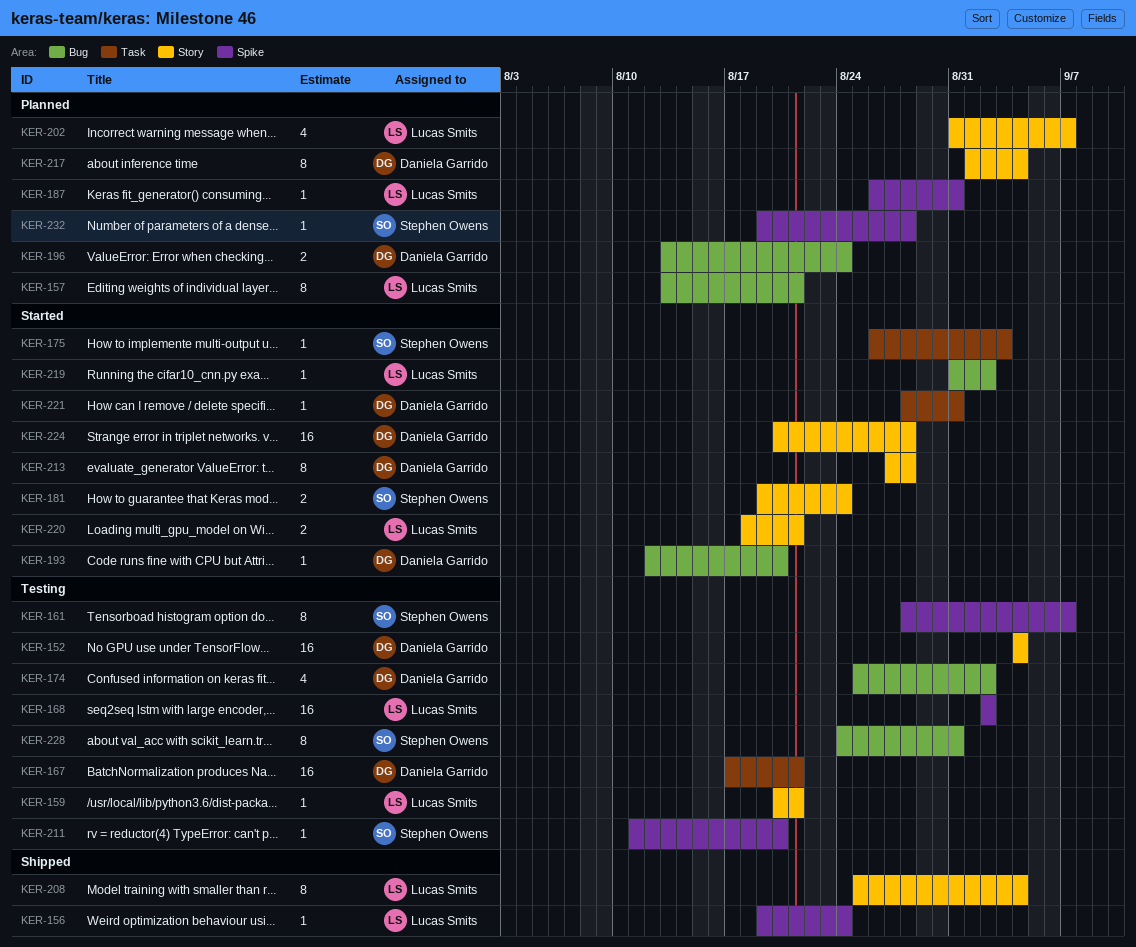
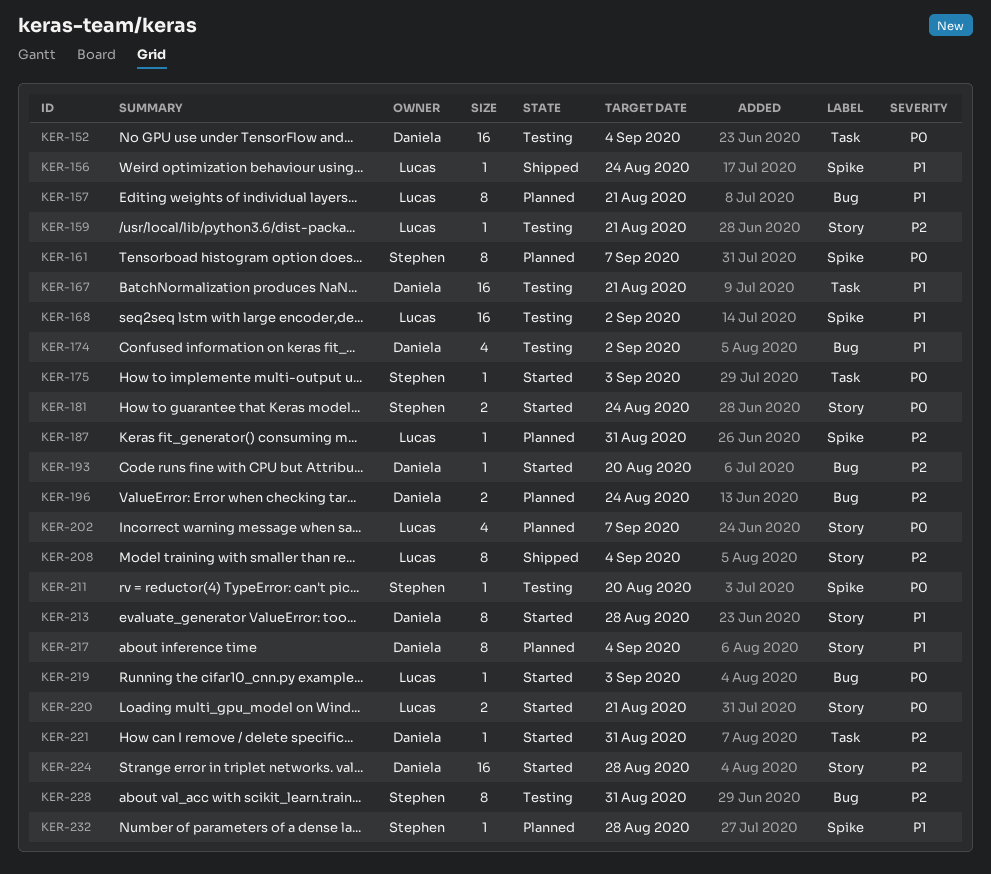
KER-152, label: Story -> Task
KER-161, status: Testing -> Planned
KER-219, due: Sep 2 -> Sep 3

